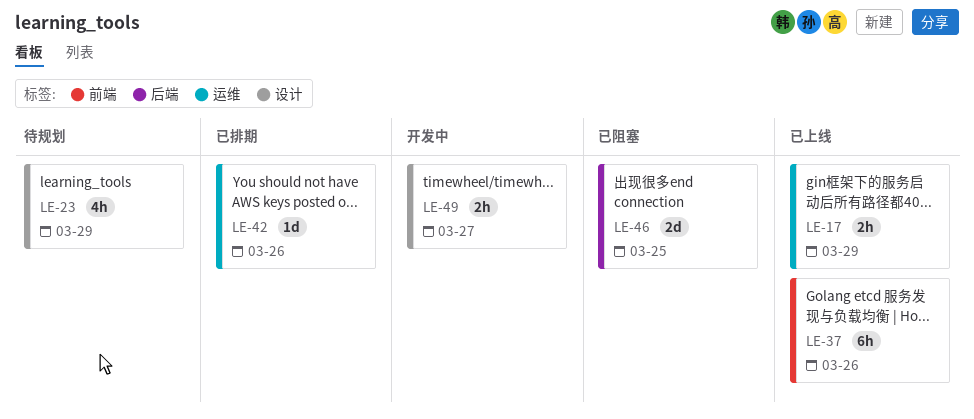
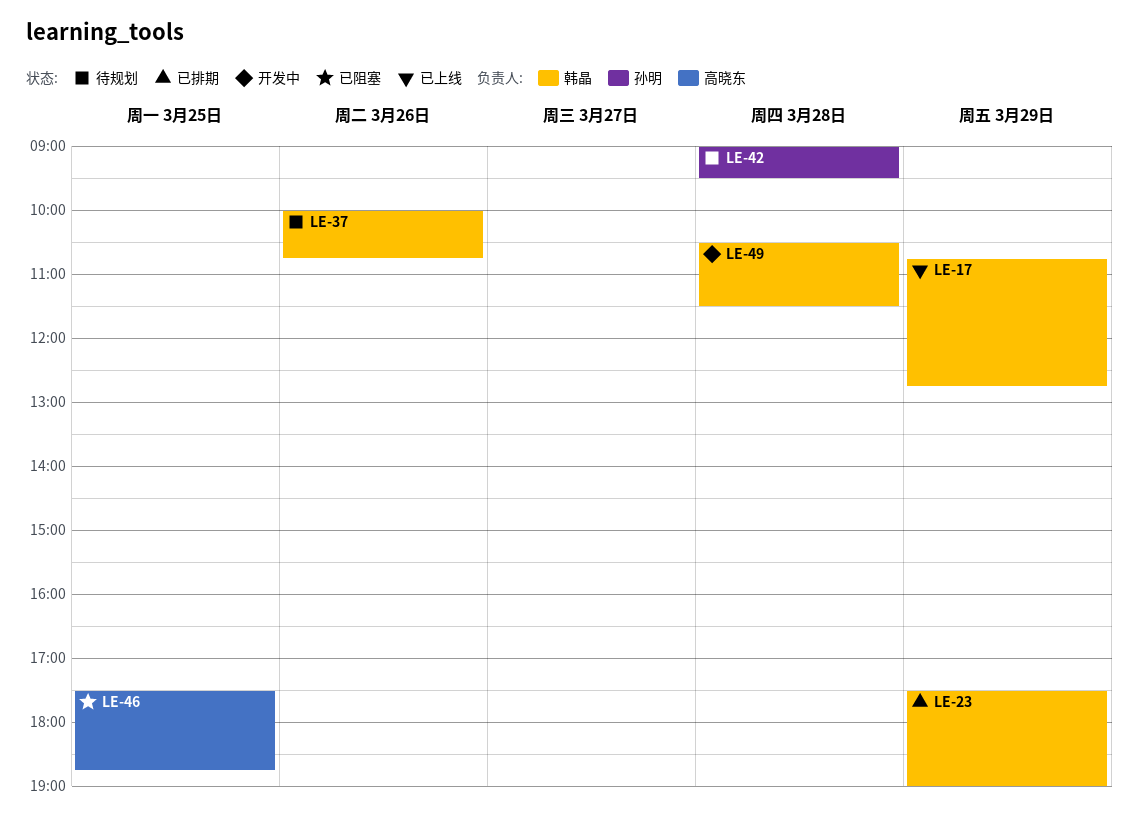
LE-23, status: 待规划 -> 已排期
LE-37, status: 已上线 -> 待规划
LE-42, status: 已排期 -> 待规划
LE-42, day: Mar 26 -> Mar 28
LE-49, day: Mar 27 -> Mar 28

